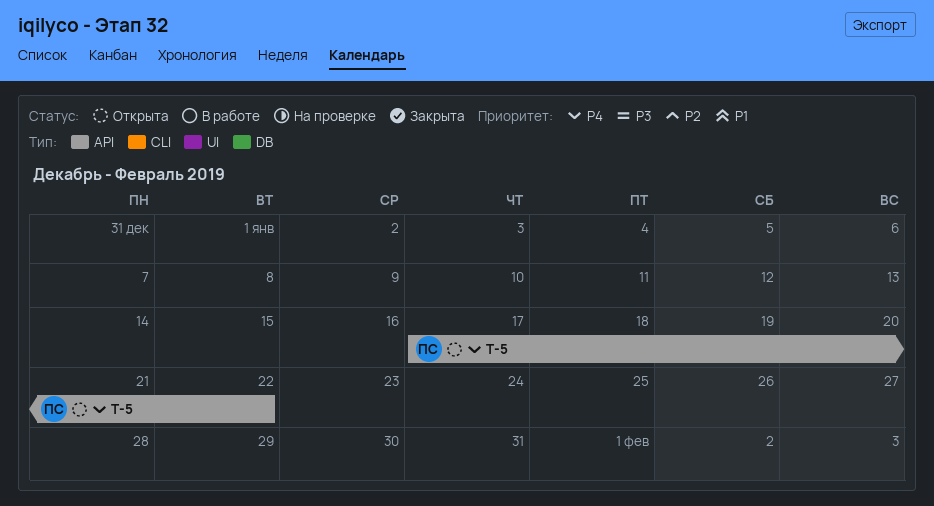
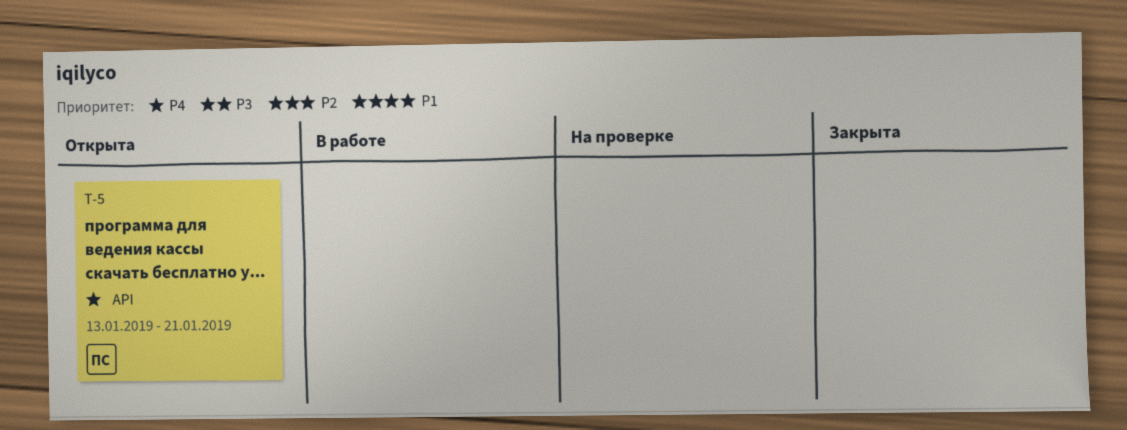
T-5, start: Jan 17 -> Jan 13
T-5, due: Jan 22 -> Jan 21

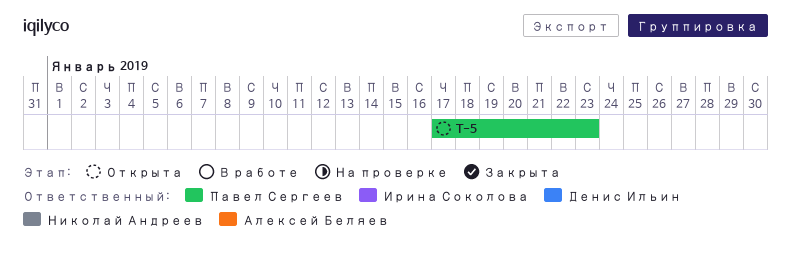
T-5, start: Jan 13 -> Jan 17
T-5, due: Jan 21 -> Jan 23

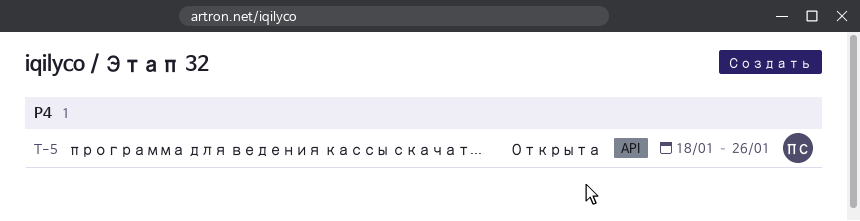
T-5, start: Jan 17 -> Jan 18
T-5, due: Jan 23 -> Jan 26

